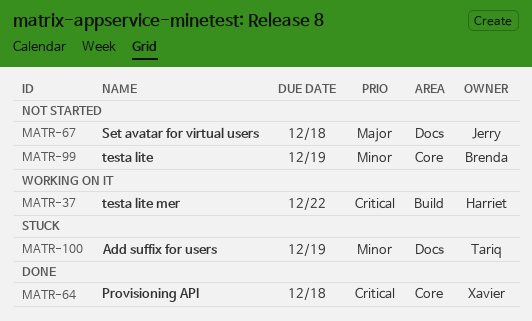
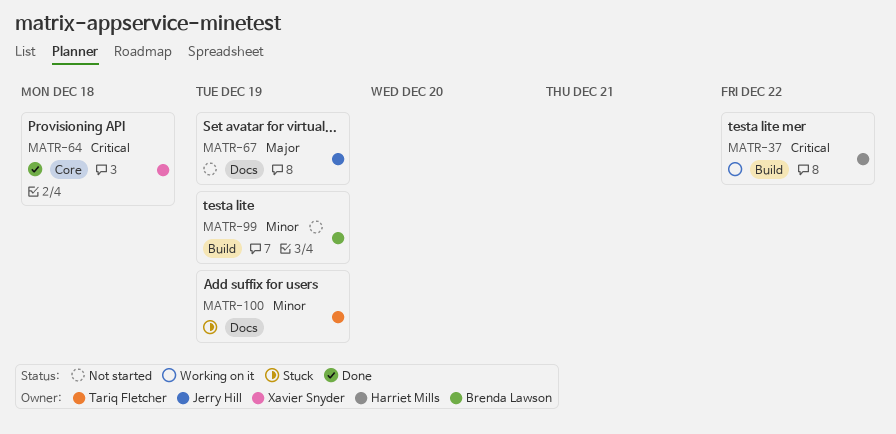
MATR-67, due: Dec 18 -> Dec 19
MATR-99, label: Core -> Build

